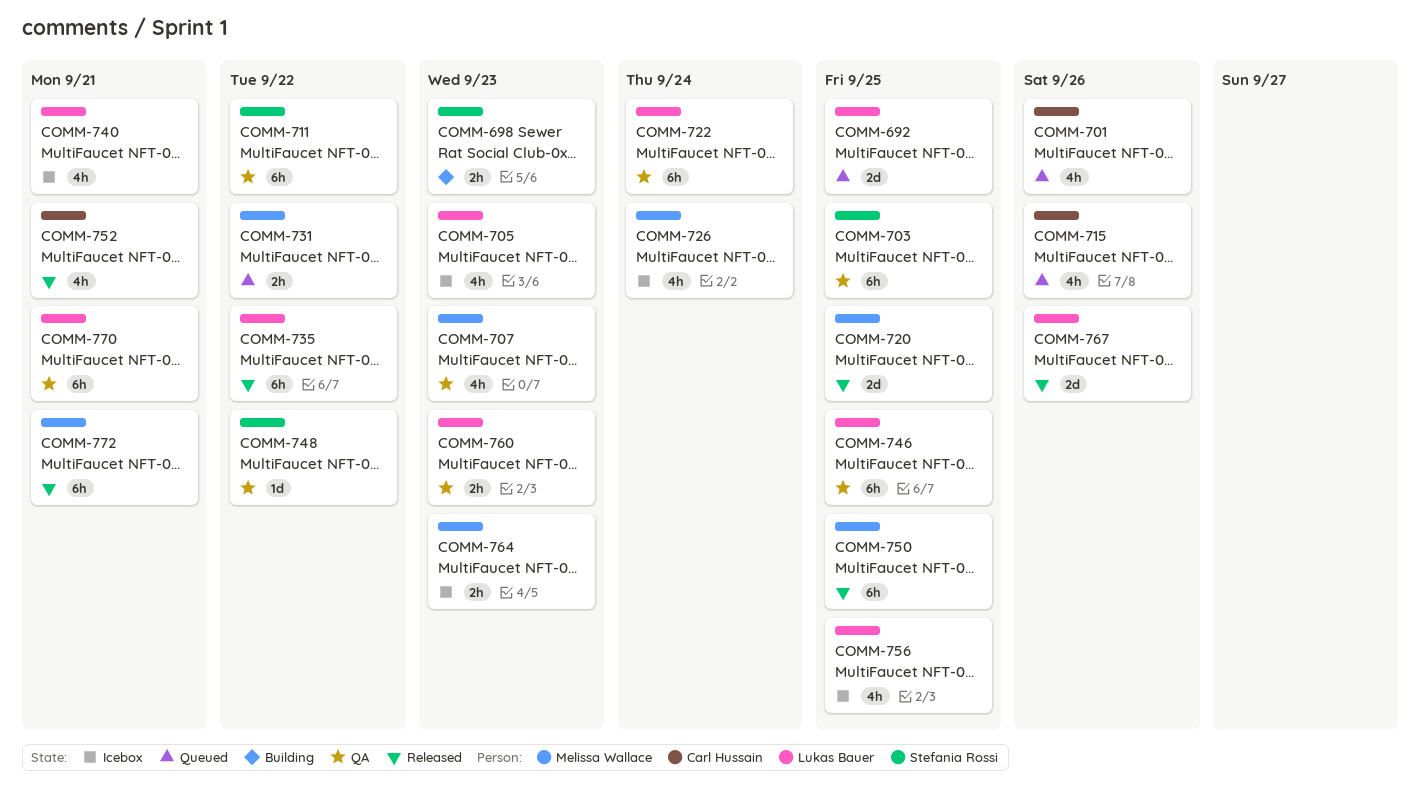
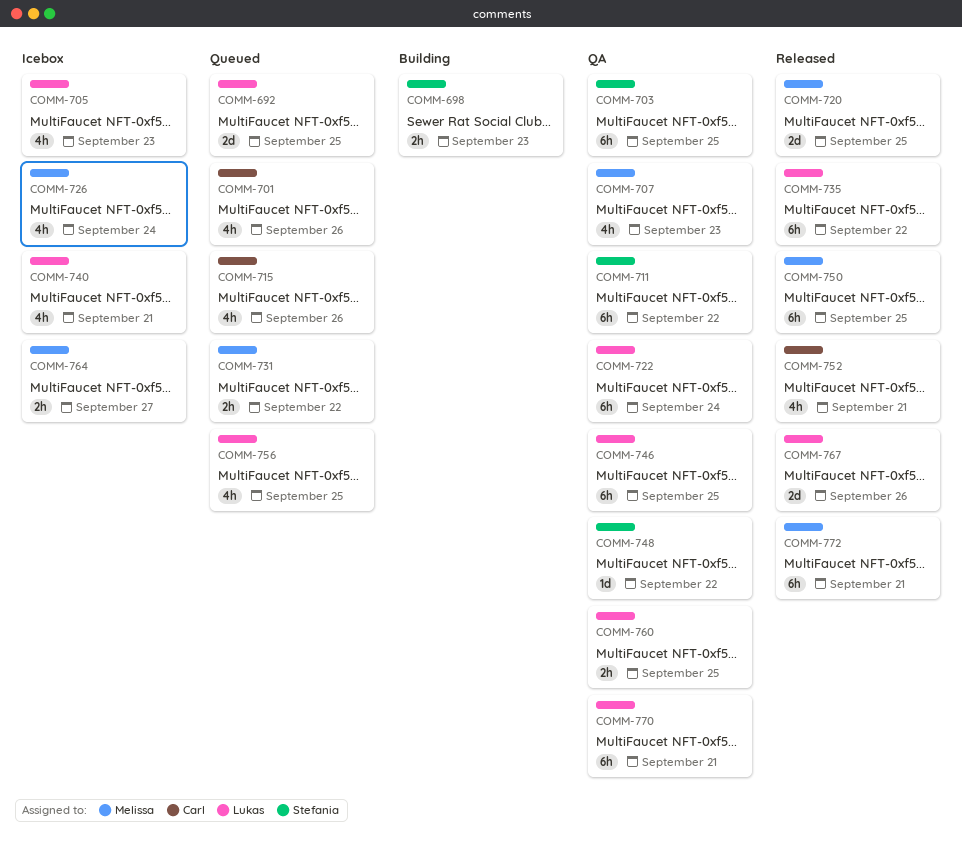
COMM-756, status: Icebox -> Queued
COMM-760, due: Sep 23 -> Sep 25
COMM-764, due: Sep 23 -> Sep 27

